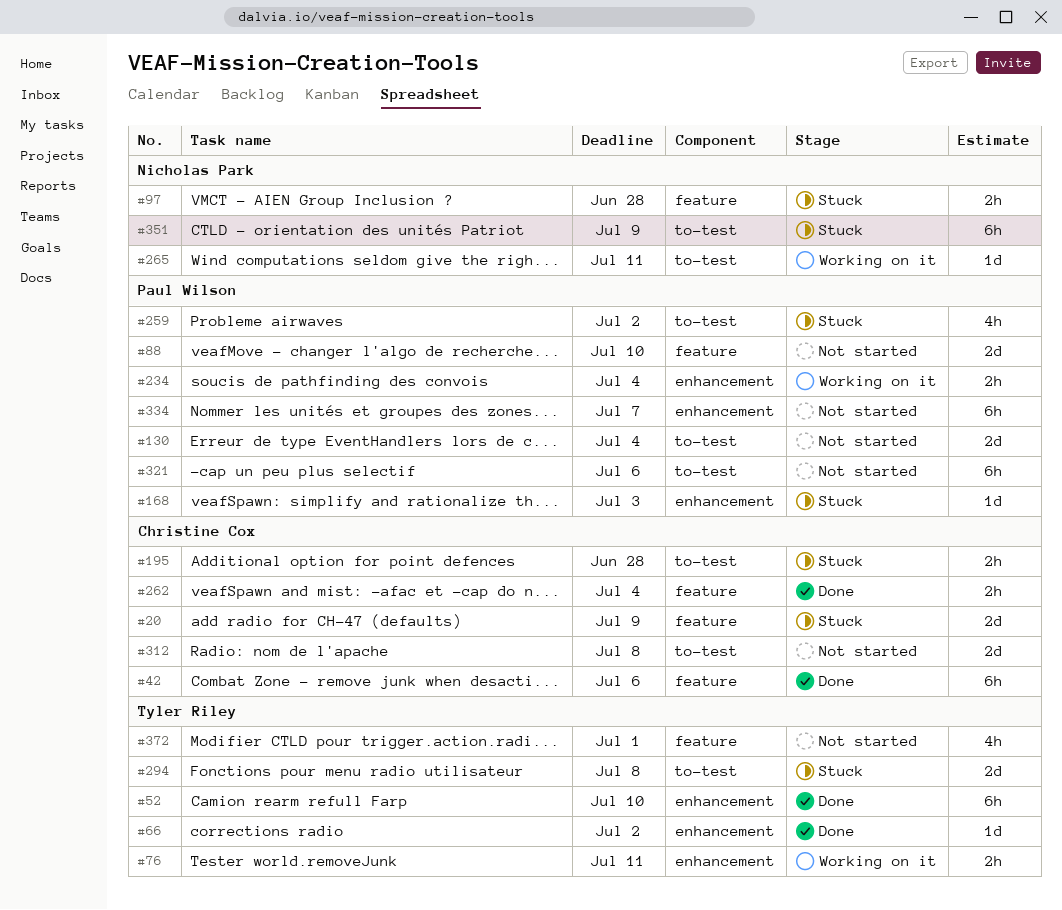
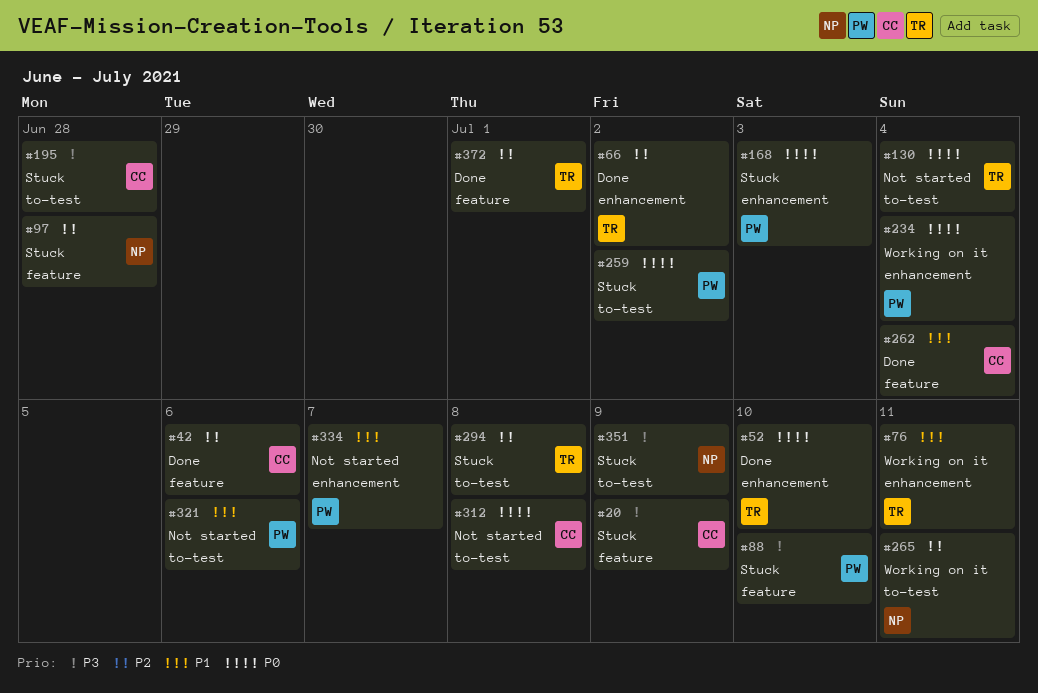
#88, status: Not started -> Stuck
#130, owner: Paul Wilson -> Tyler Riley
#372, status: Not started -> Done

